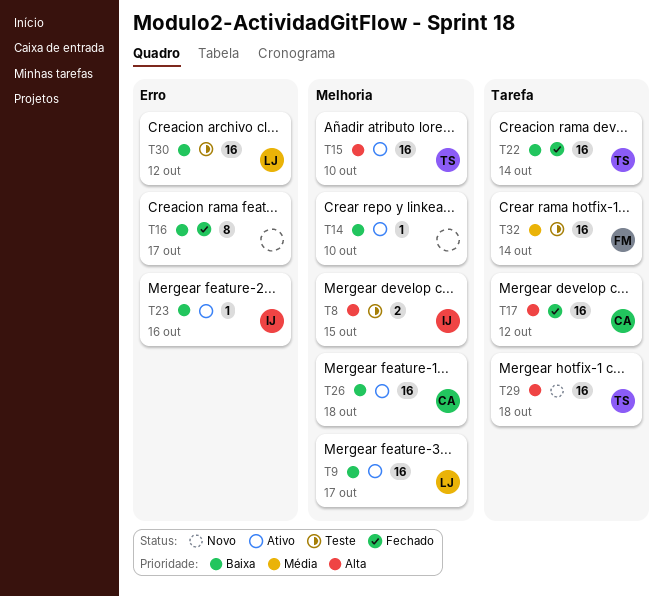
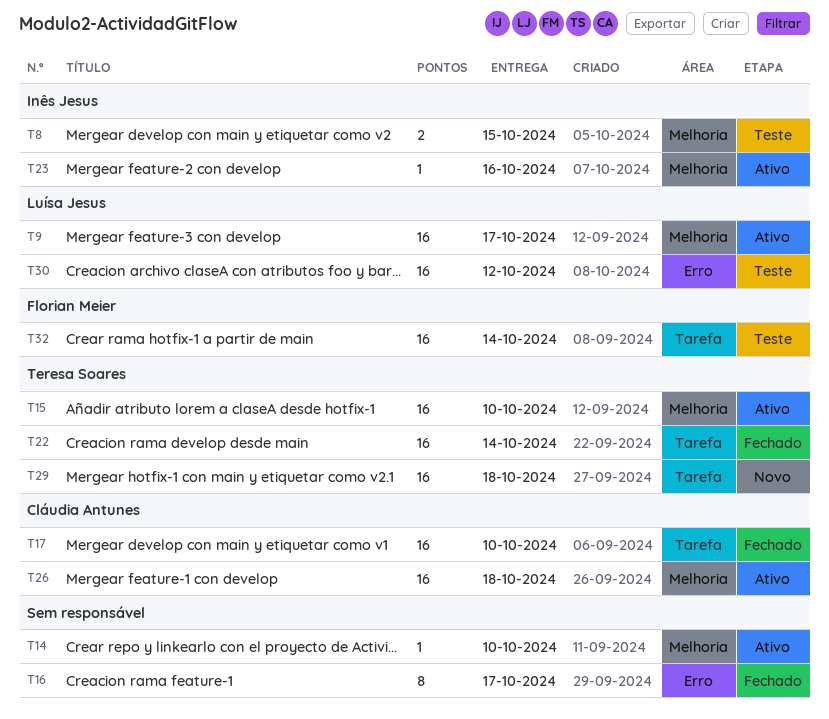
T17, due: Oct 12 -> Oct 10
T23, label: Erro -> Melhoria

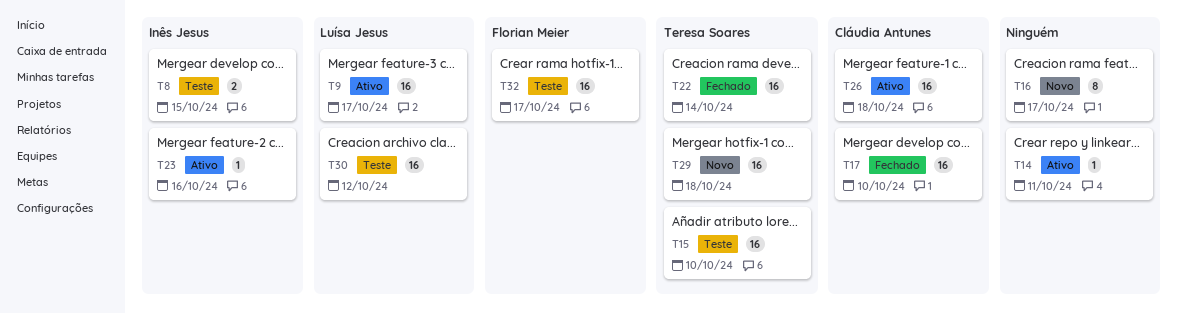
T14, due: Oct 10 -> Oct 11
T15, status: Ativo -> Teste
T16, status: Fechado -> Novo
T32, due: Oct 14 -> Oct 17

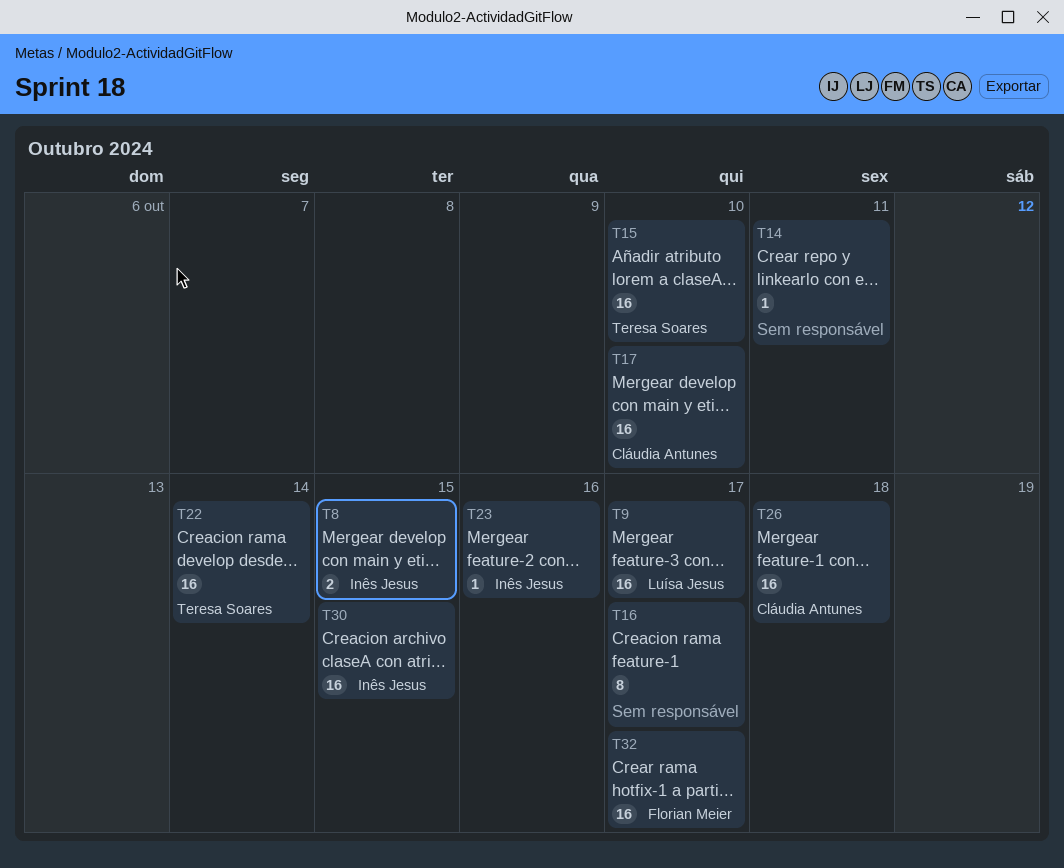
T29: present -> none
T30, owner: Luísa Jesus -> Inês Jesus
T30, due: Oct 12 -> Oct 15

